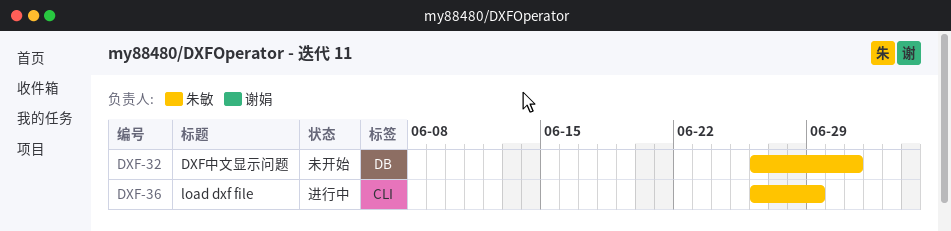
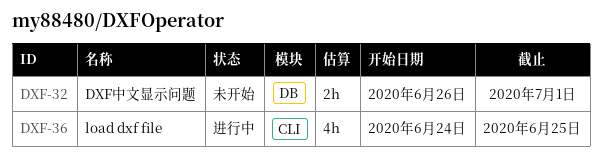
DXF-36, start: Jun 26 -> Jun 24
DXF-36, due: Jun 29 -> Jun 25

